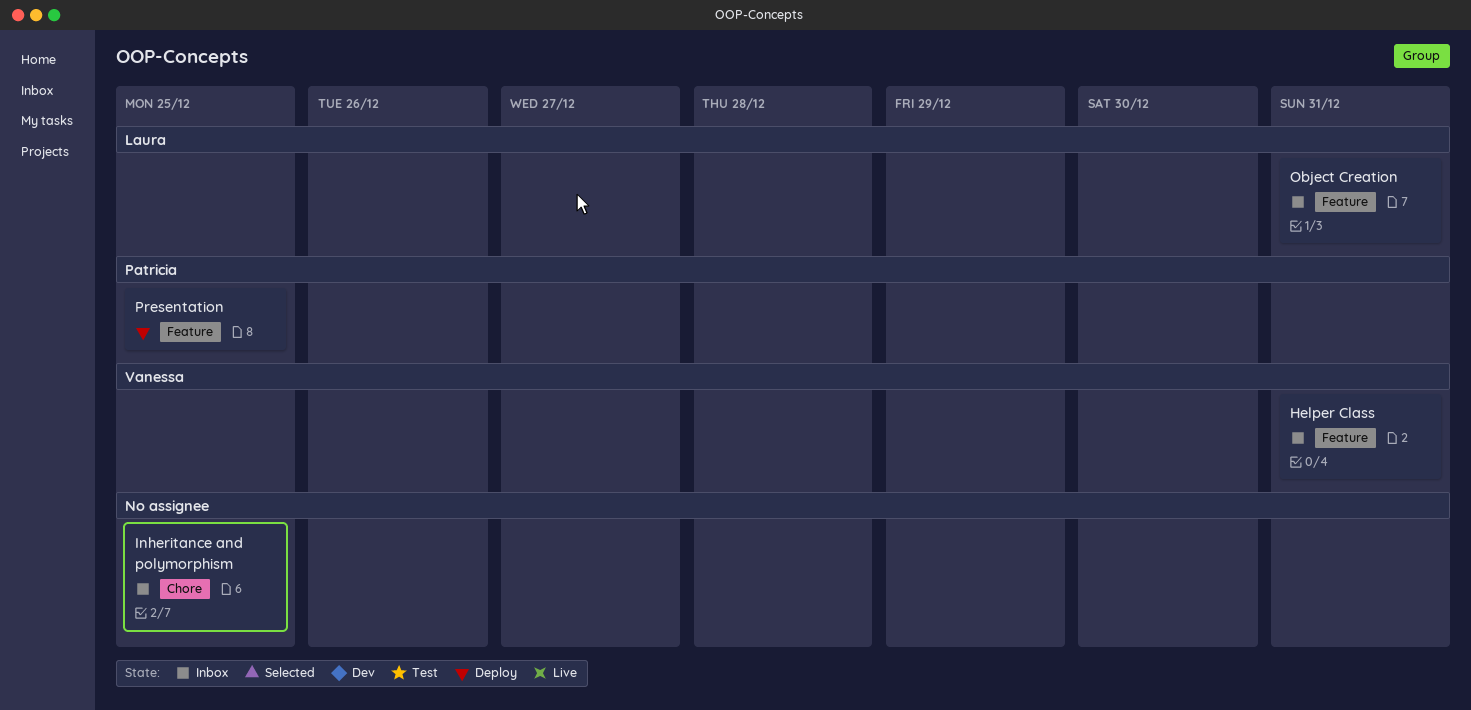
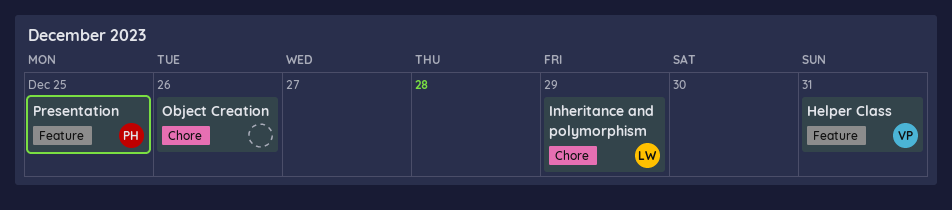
Inheritance and polymorphism, owner: none -> Laura
Inheritance and polymorphism, due: Dec 25 -> Dec 29
Object Creation, owner: Laura -> none
Object Creation, label: Feature -> Chore
Object Creation, due: Dec 31 -> Dec 26

